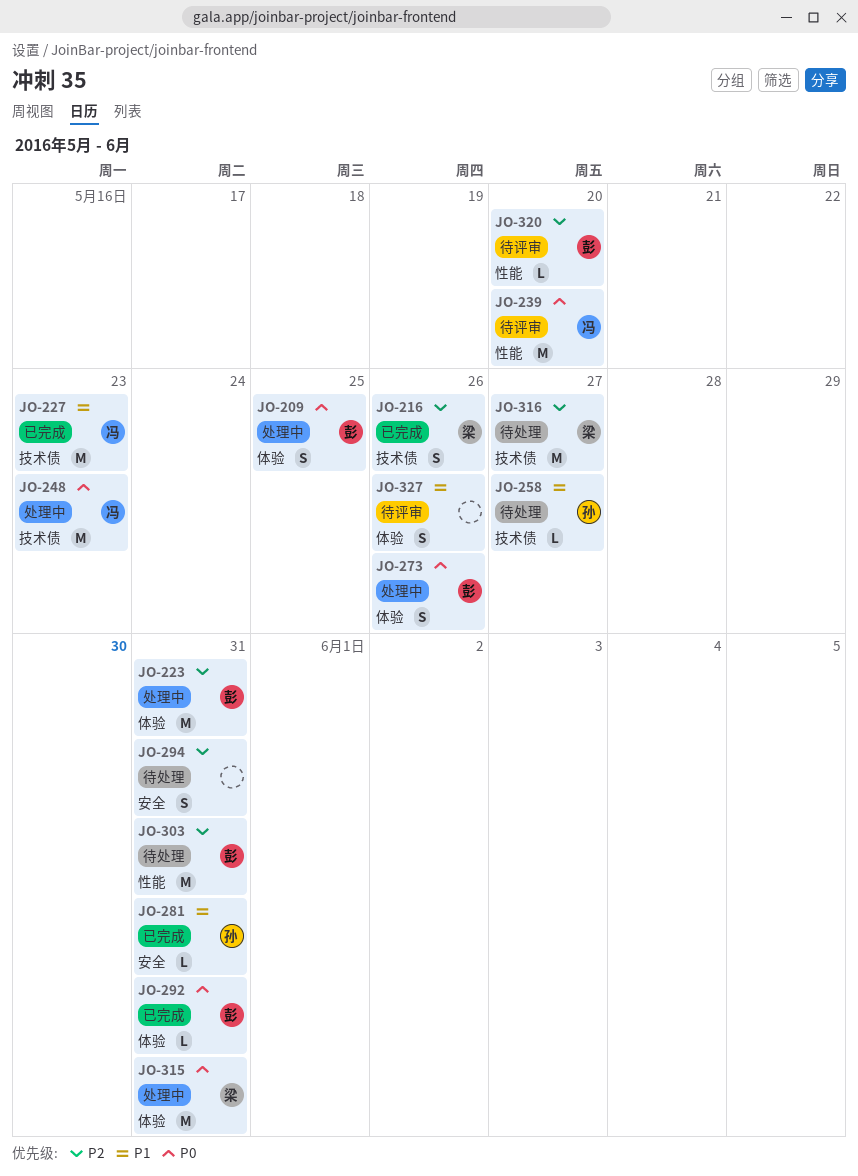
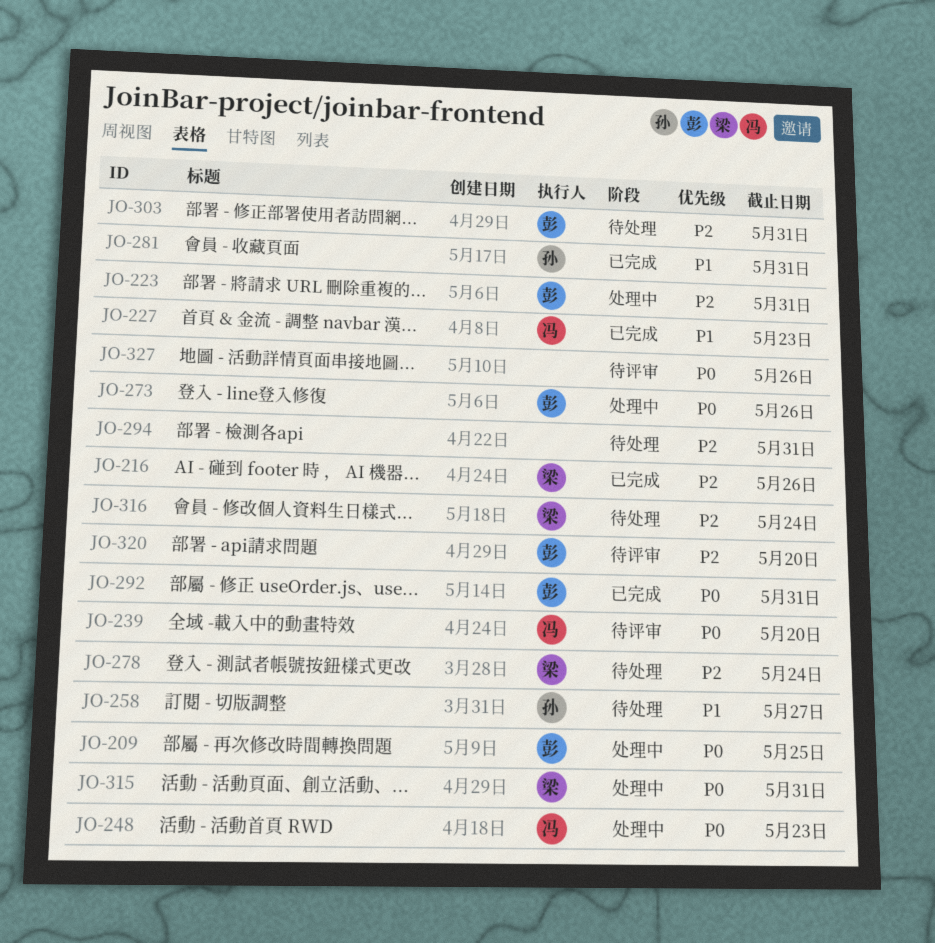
JO-278: none -> present
JO-316, due: May 27 -> May 24
JO-327, priority: P1 -> P0

